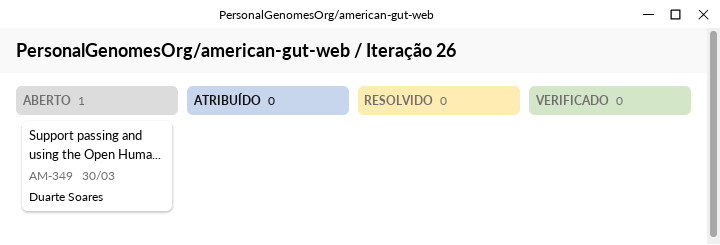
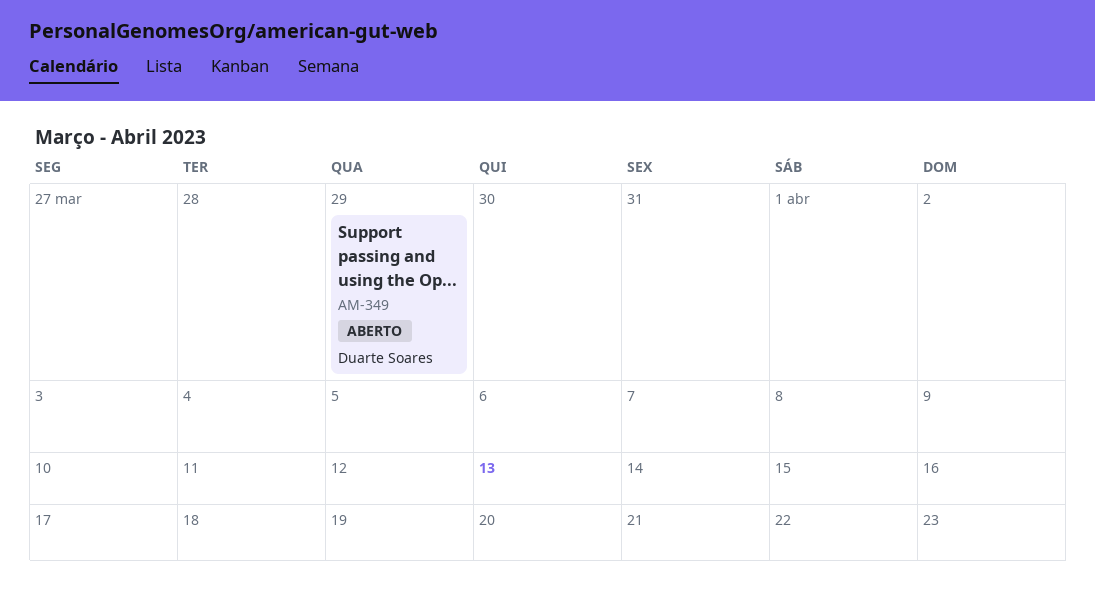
AM-349, due: Mar 30 -> Mar 29

